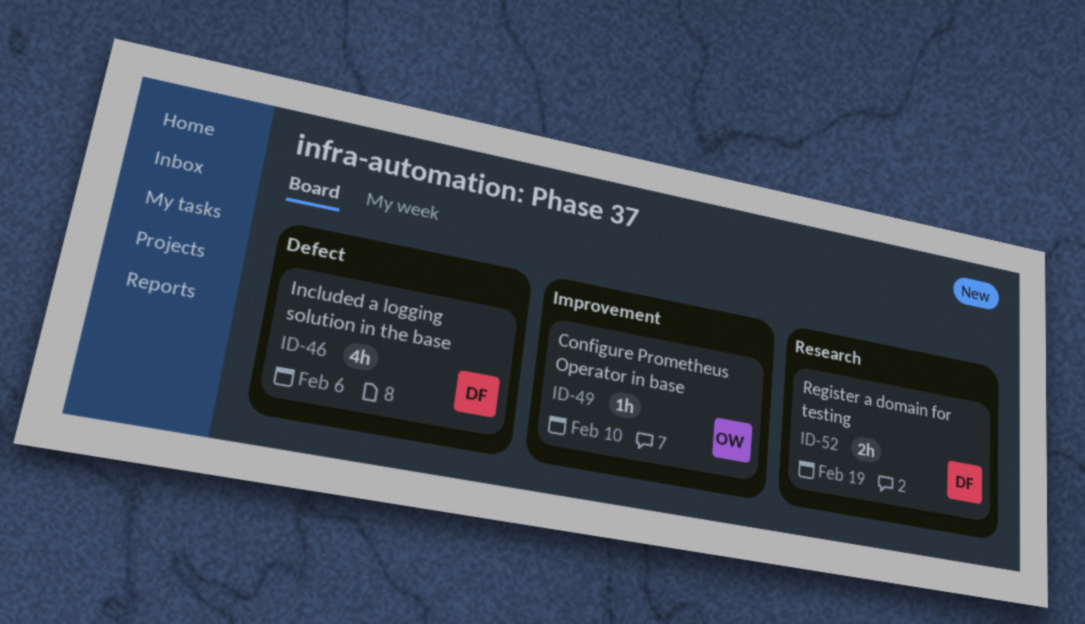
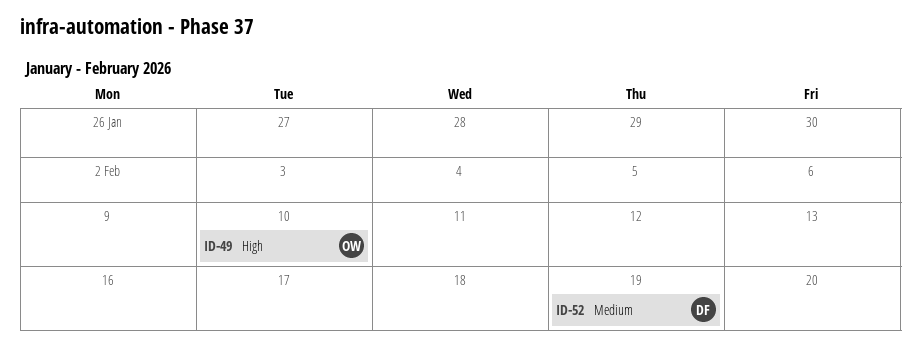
ID-46: present -> none

